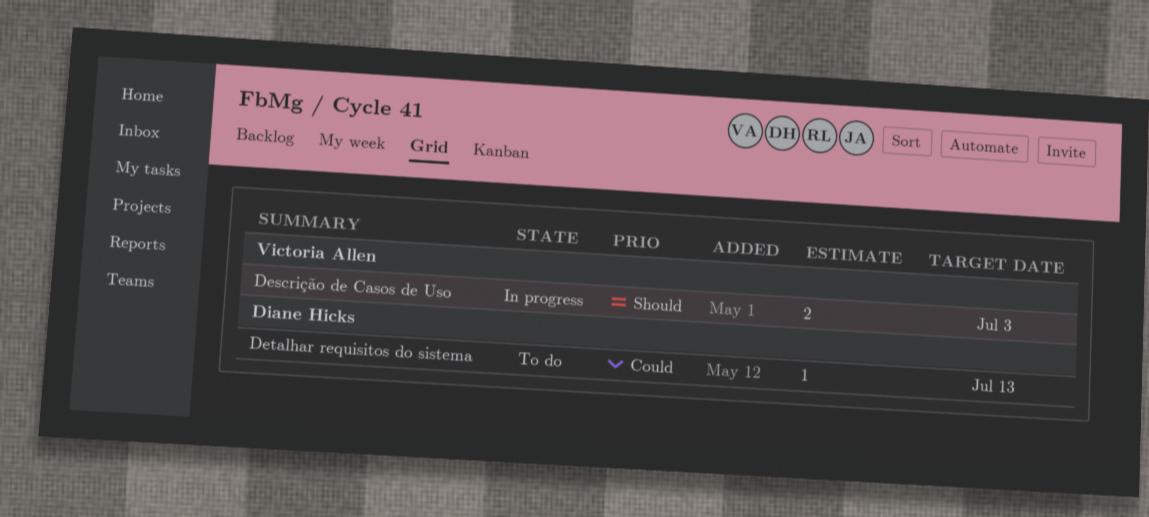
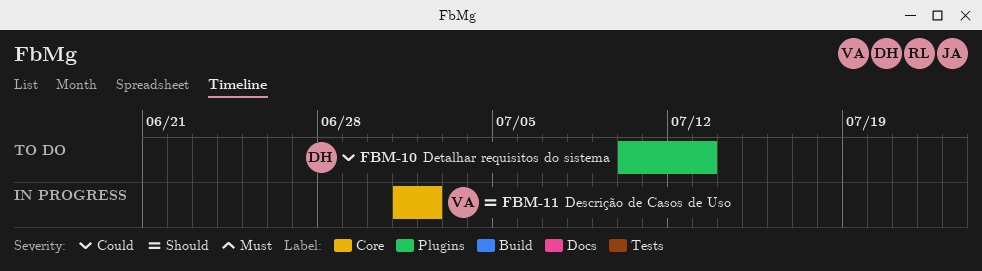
Descrição de Casos de Uso, due: Jul 3 -> Jul 2

